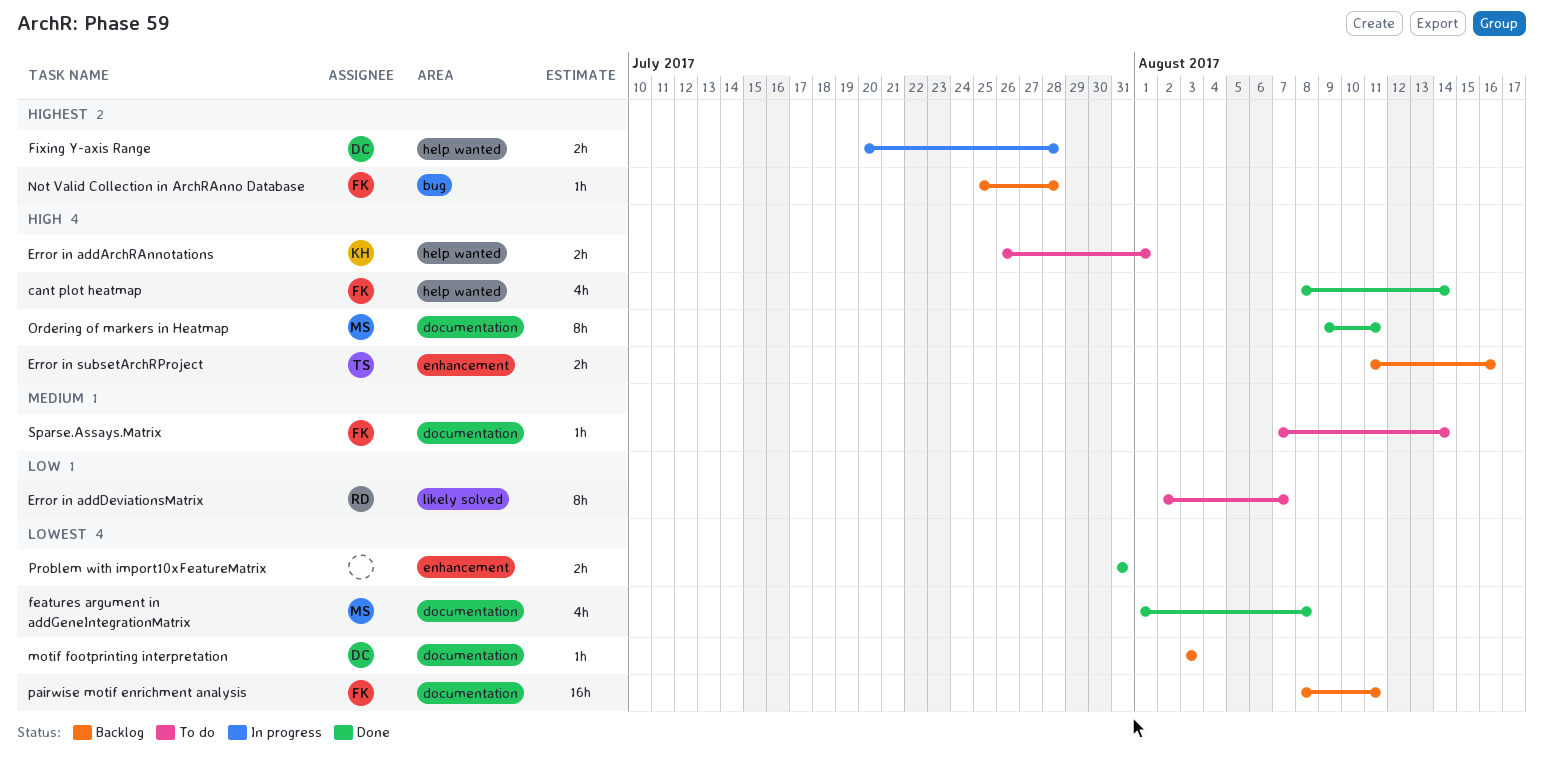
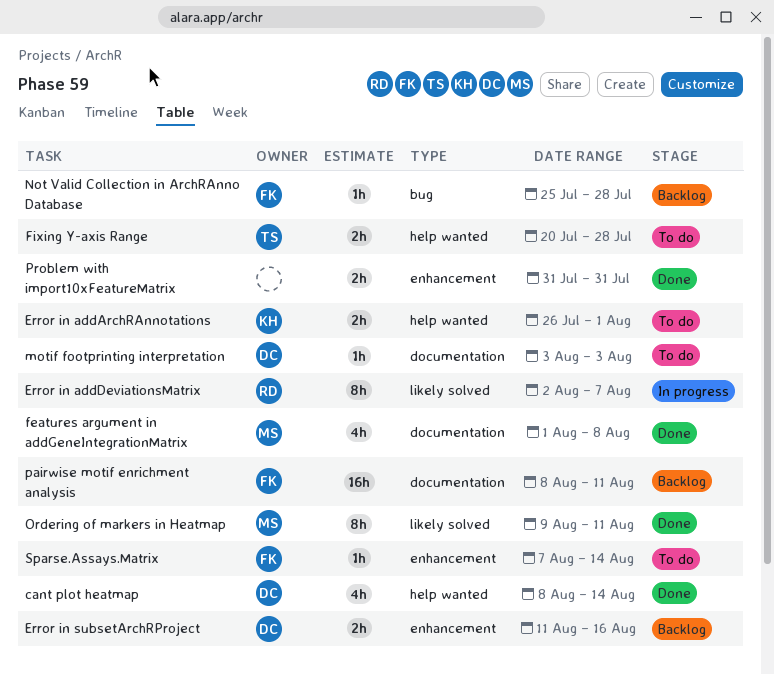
cant plot heatmap, owner: FK -> DC
Error in addDeviationsMatrix, status: To do -> In progress
Error in subsetArchRProject, owner: TS -> DC
Fixing Y-axis Range, status: In progress -> To do
Fixing Y-axis Range, owner: DC -> TS
motif footprinting interpretation, status: Backlog -> To do
Ordering of markers in Heatmap, label: documentation -> likely solved
Sparse.Assays.Matrix, label: documentation -> enhancement

